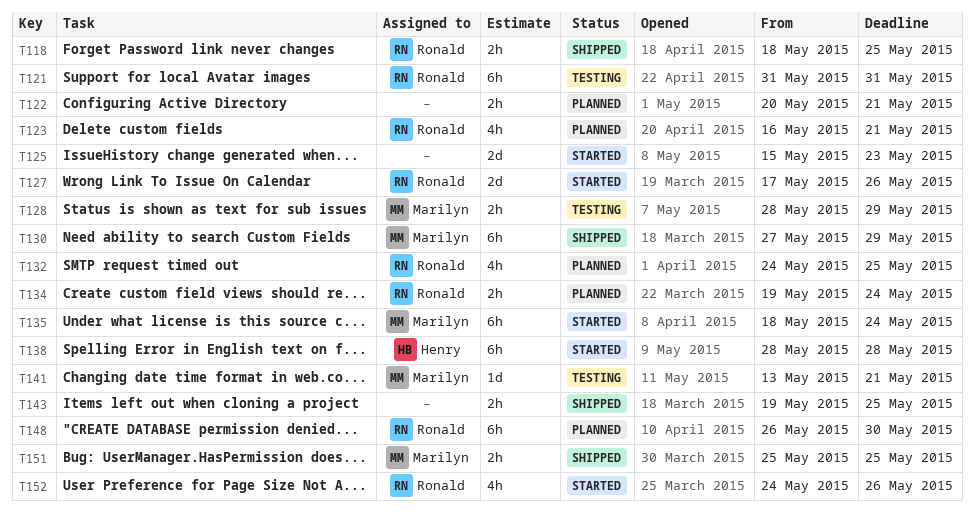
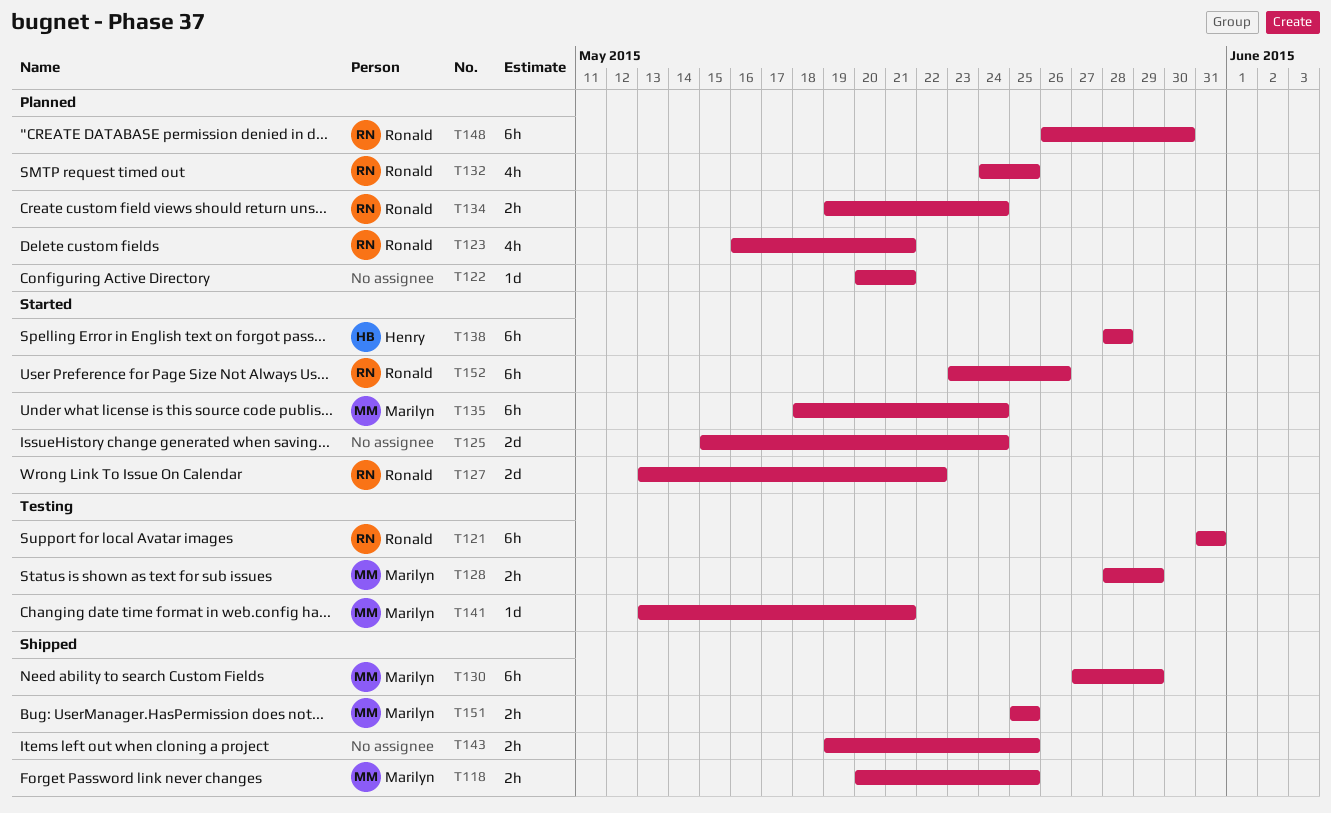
T118, owner: Ronald -> Marilyn
T118, start: May 18 -> May 20
T122, estimate: 2h -> 1d
T125, due: May 23 -> May 24
T127, start: May 17 -> May 13
T127, due: May 26 -> May 22
T152, estimate: 4h -> 6h
T152, start: May 24 -> May 23

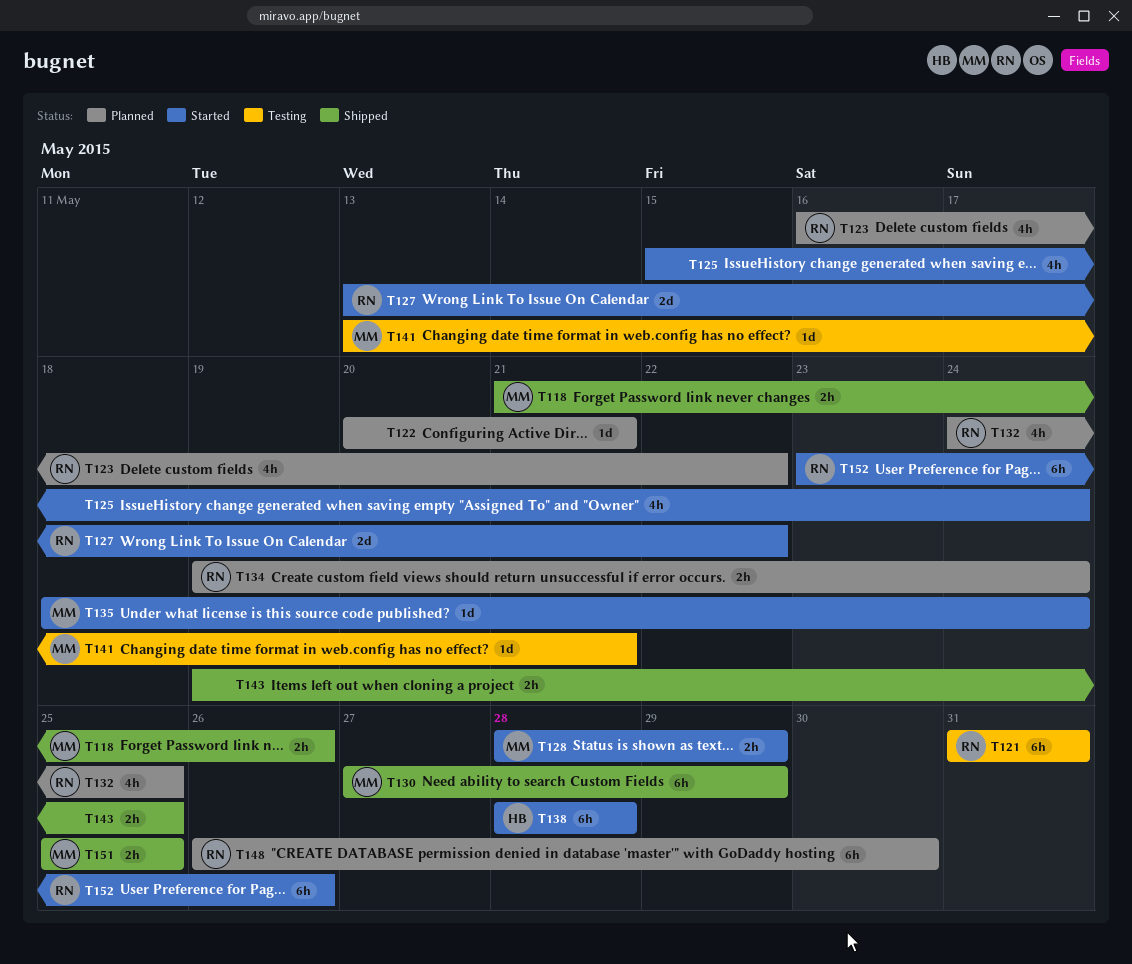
T118, start: May 20 -> May 21
T118, due: May 25 -> May 26
T123, due: May 21 -> May 22
T125, estimate: 2d -> 4h
T128, status: Testing -> Started
T135, estimate: 6h -> 1d

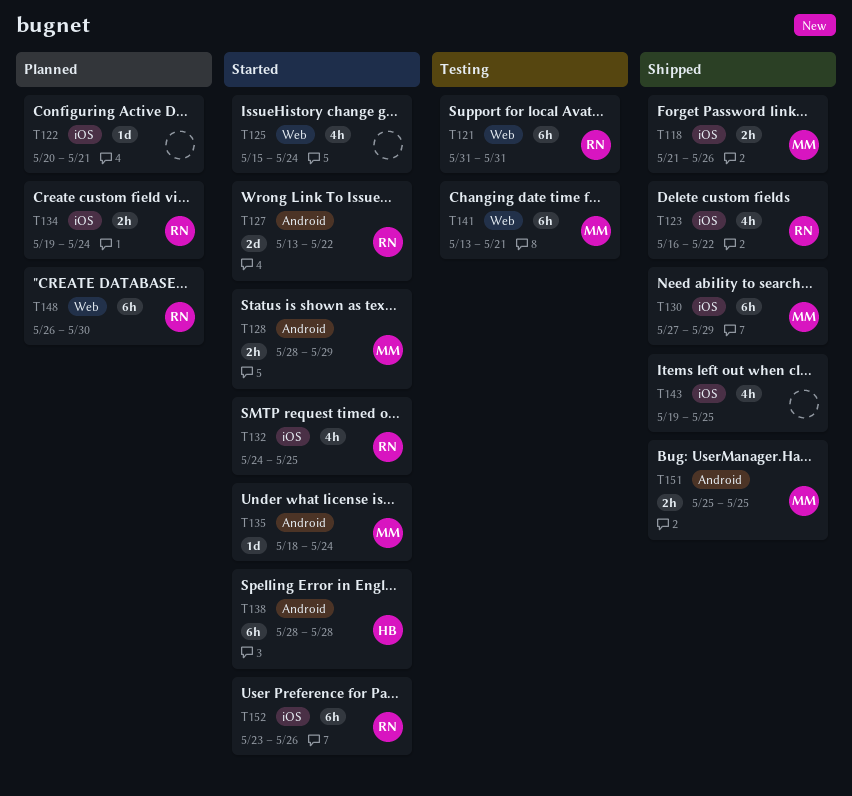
T123, status: Planned -> Shipped
T132, status: Planned -> Started
T141, estimate: 1d -> 6h
T143, estimate: 2h -> 4h

